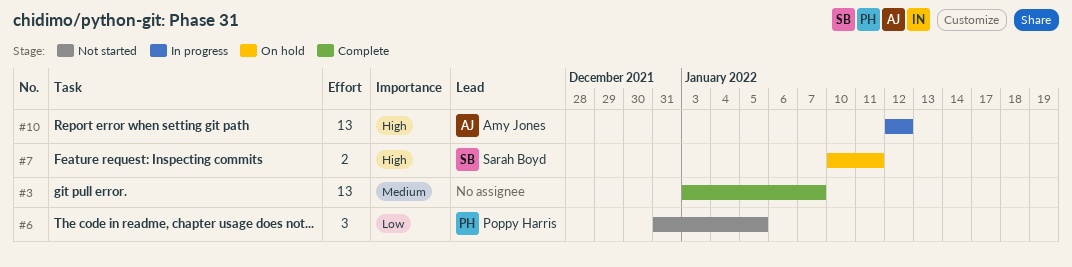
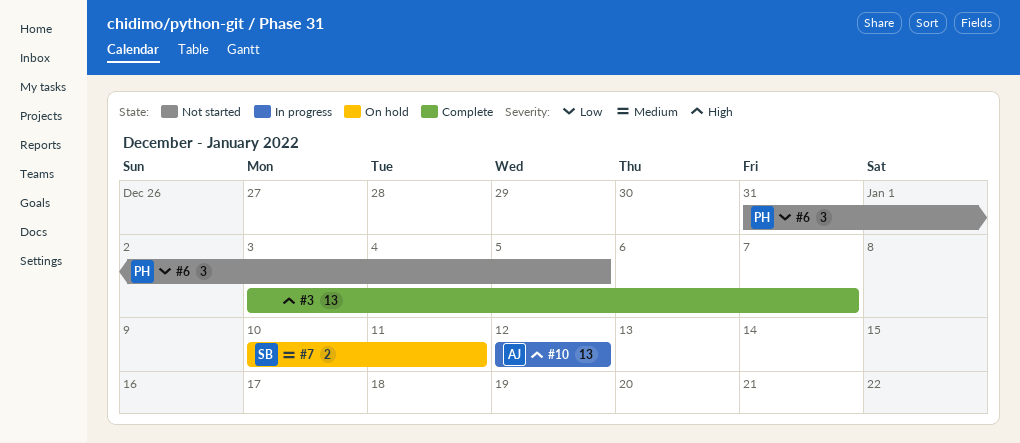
#3, priority: Medium -> High
#7, priority: High -> Medium

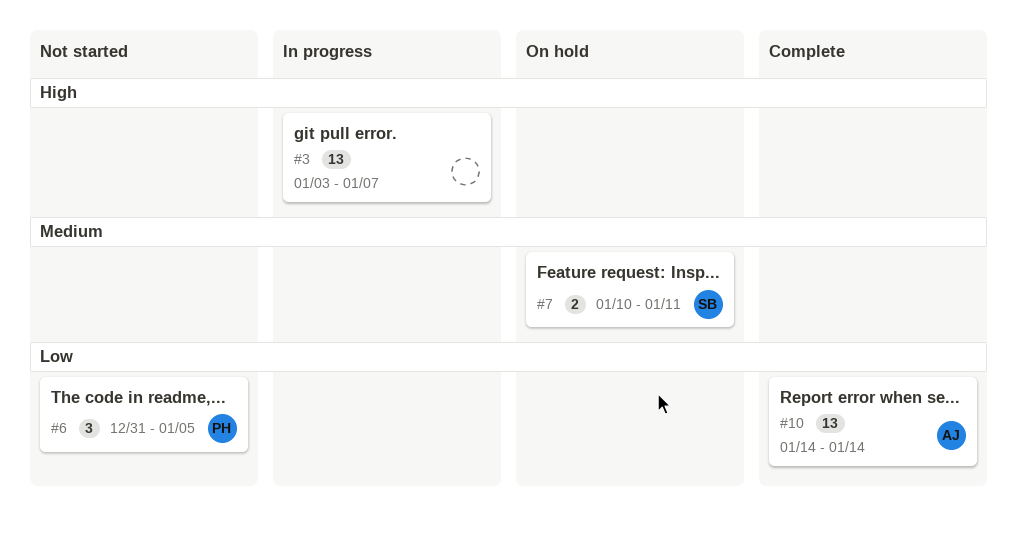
#3, status: Complete -> In progress
#10, status: In progress -> Complete
#10, priority: High -> Low
#10, start: Jan 12 -> Jan 14
#10, due: Jan 12 -> Jan 14

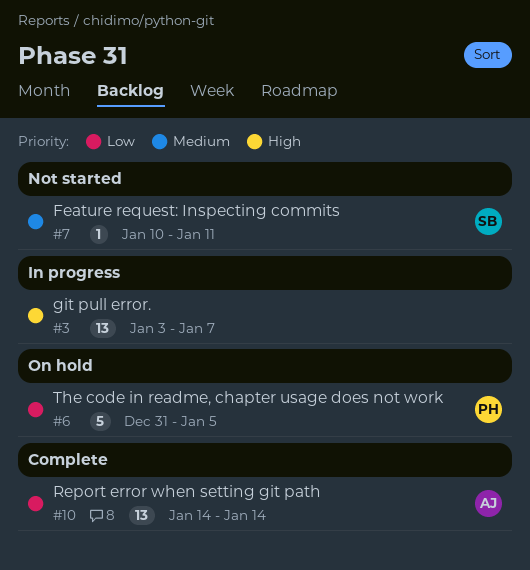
#6, status: Not started -> On hold
#6, estimate: 3 -> 5
#7, status: On hold -> Not started
#7, estimate: 2 -> 1

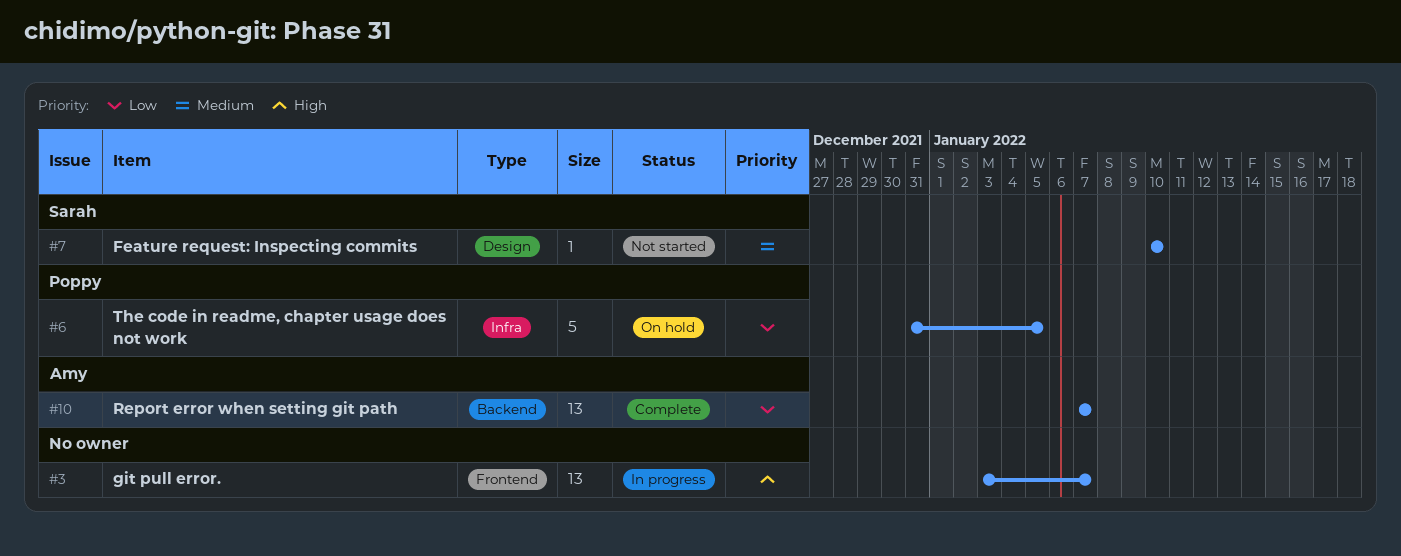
#7, due: Jan 11 -> Jan 10
#10, start: Jan 14 -> Jan 7
#10, due: Jan 14 -> Jan 7

